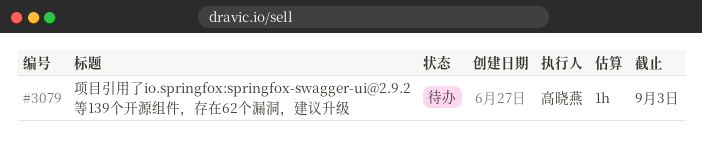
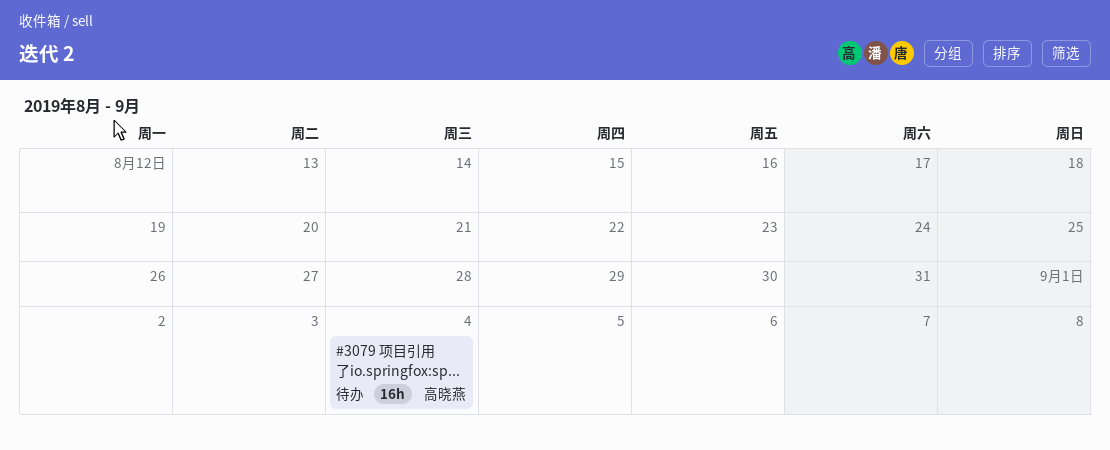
#3079, estimate: 1h -> 16h
#3079, due: Sep 3 -> Sep 4

